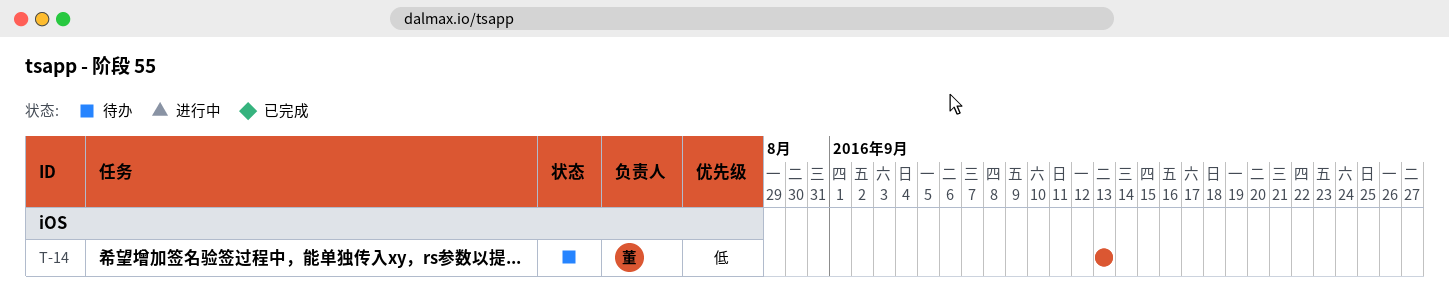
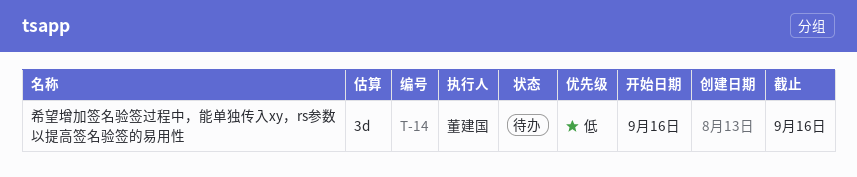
T-14, start: Sep 13 -> Sep 16
T-14, due: Sep 13 -> Sep 16

